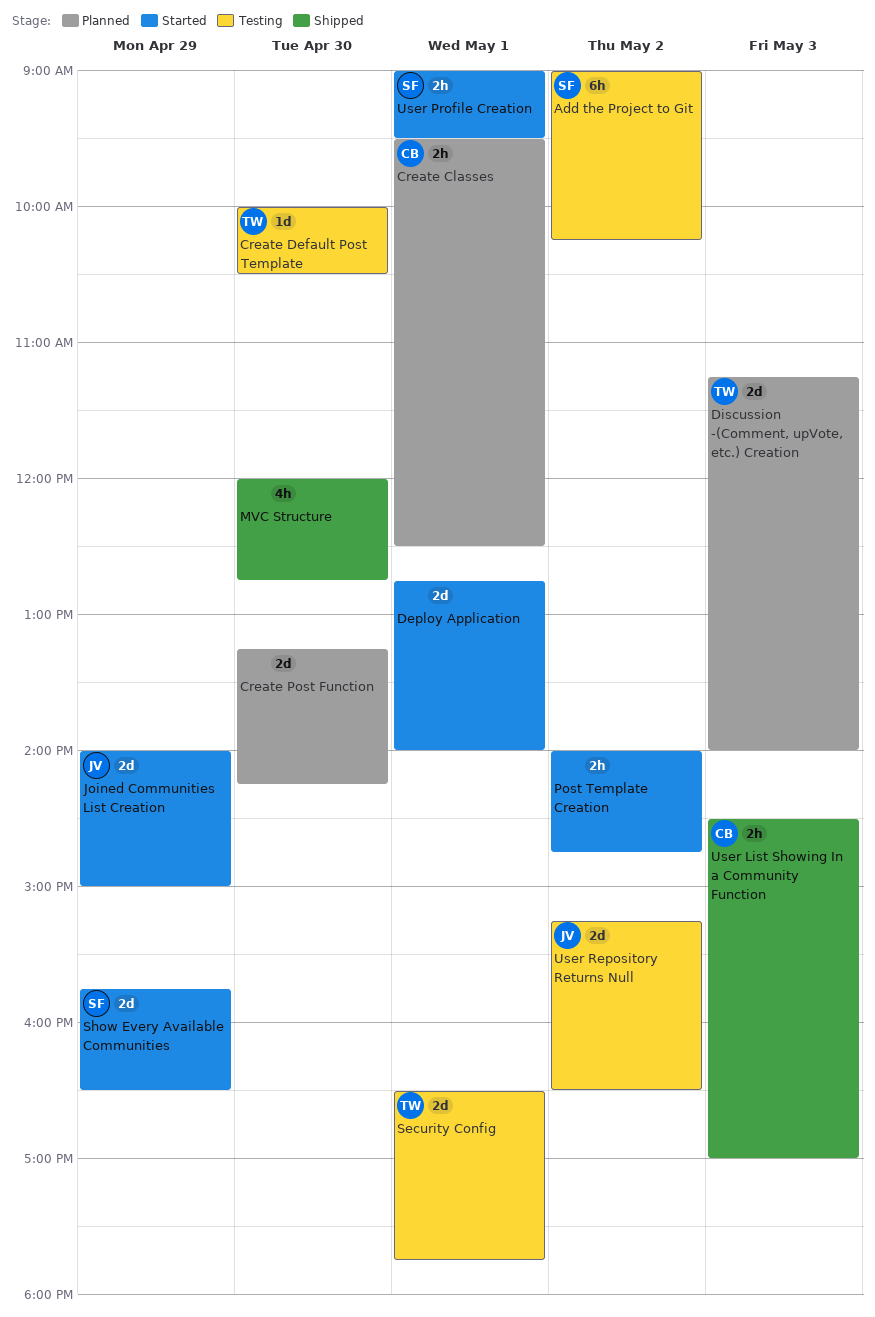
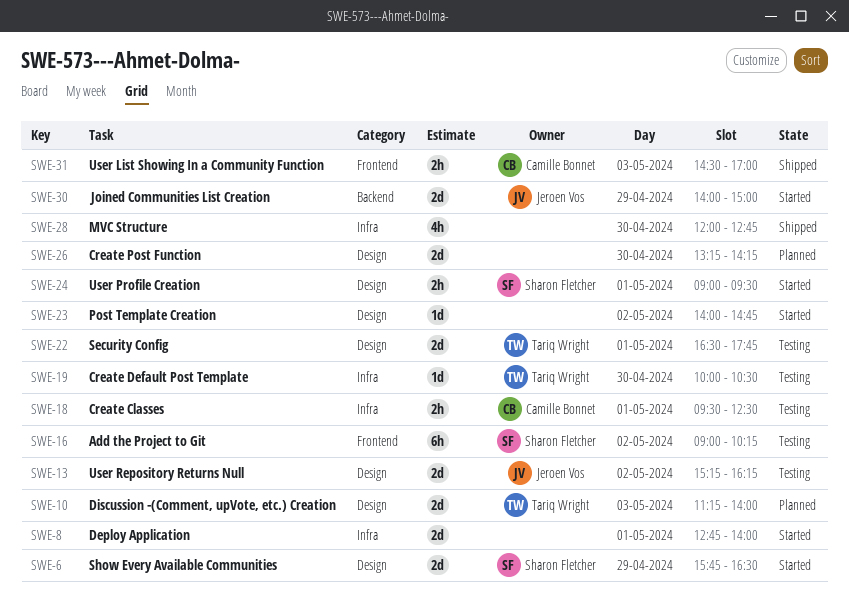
Create Classes, status: Planned -> Testing
Post Template Creation, estimate: 2h -> 1d
User Repository Returns Null, ends: 16:30 -> 16:15

